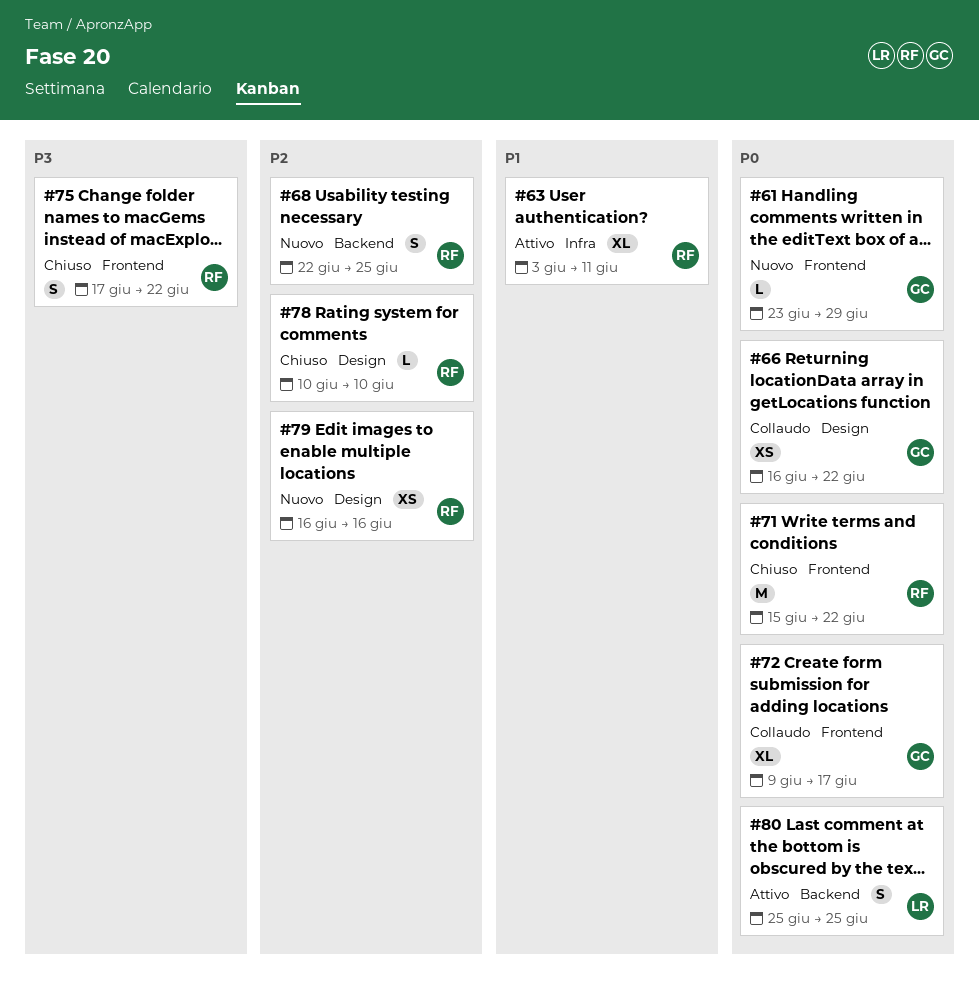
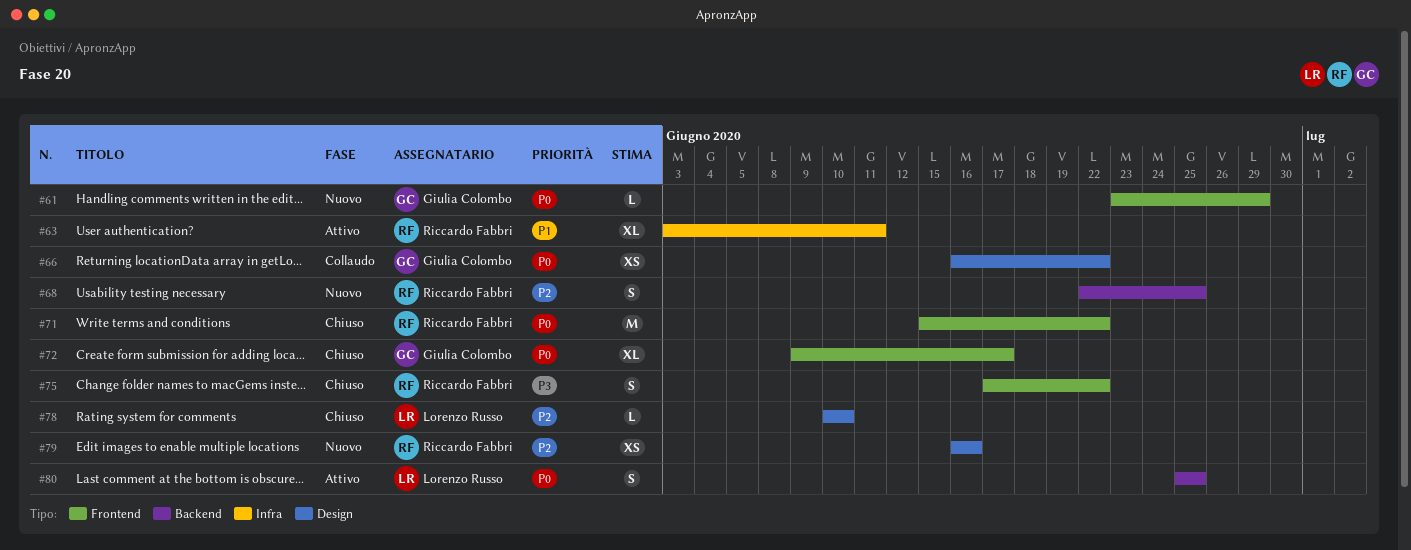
#72, status: Collaudo -> Chiuso
#78, owner: Riccardo Fabbri -> Lorenzo Russo

